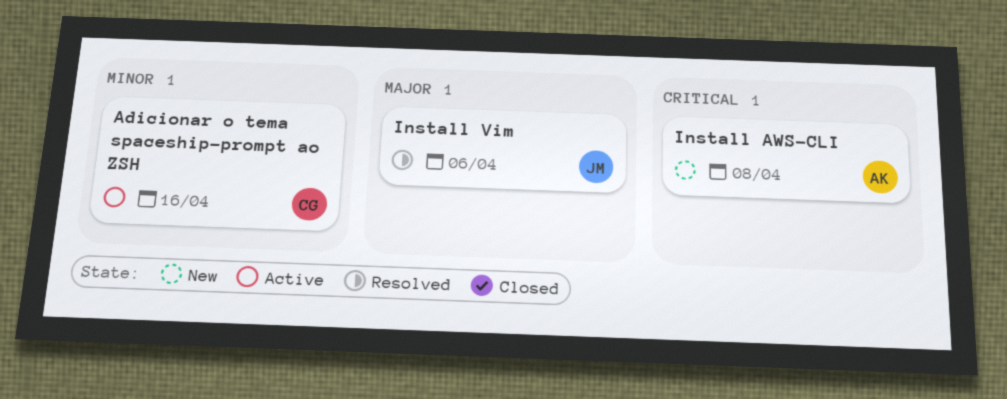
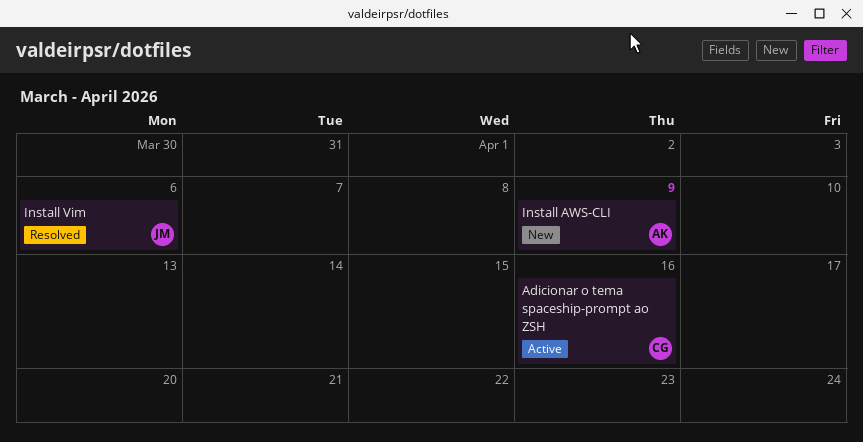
Install AWS-CLI, due: Apr 8 -> Apr 9

